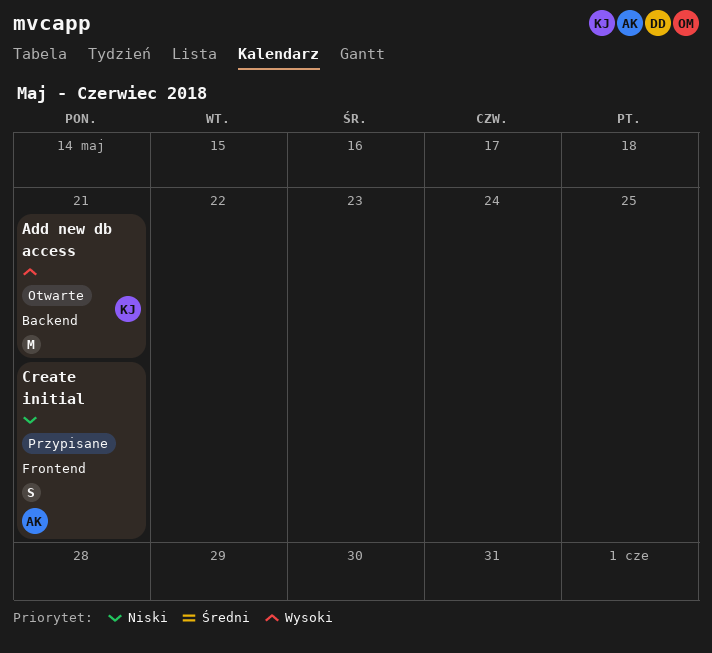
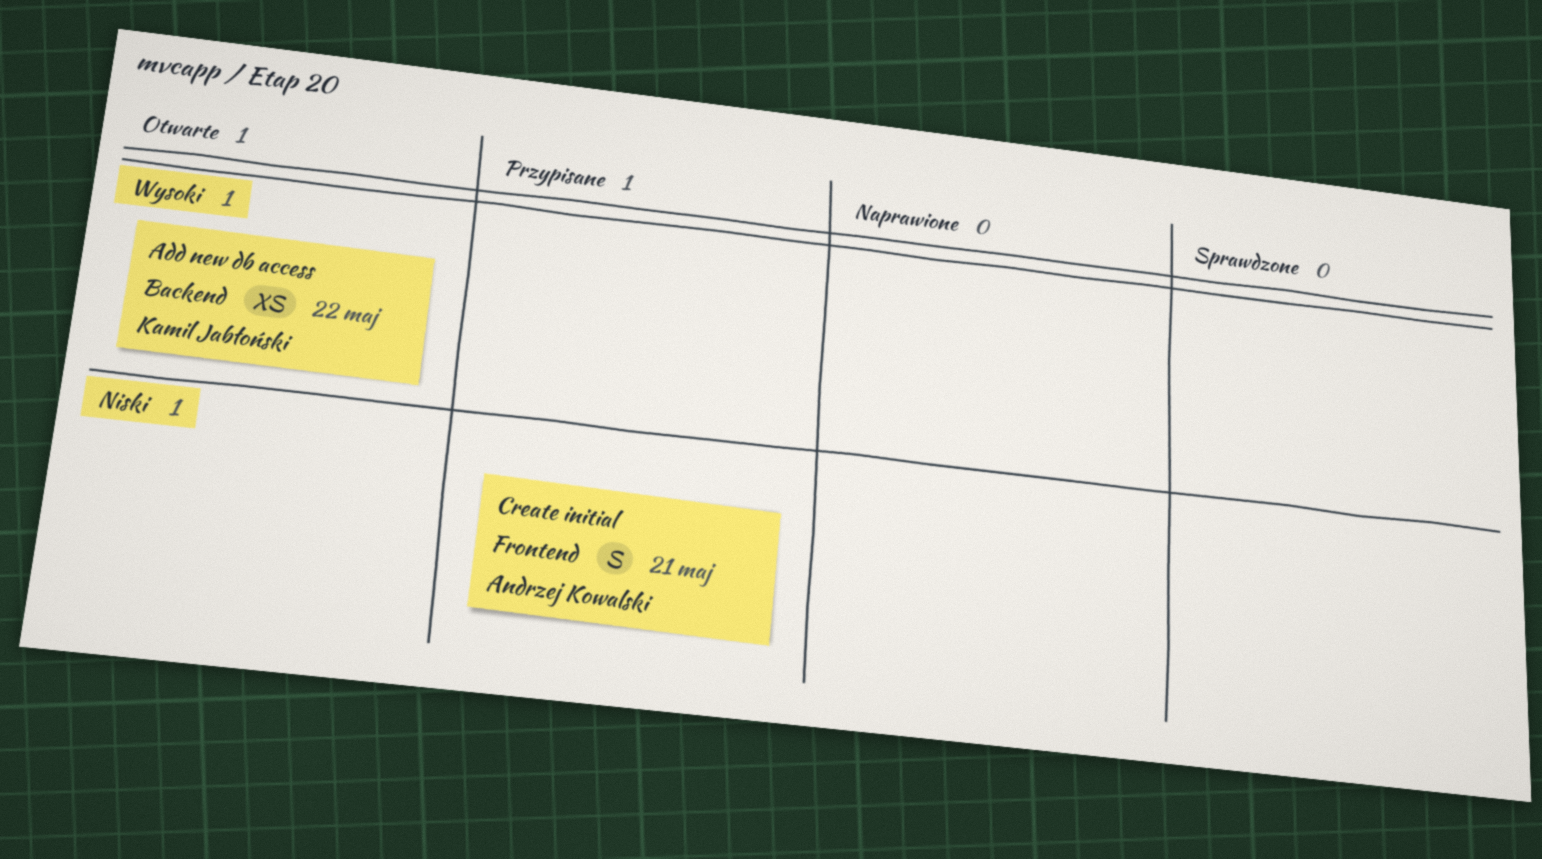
Add new db access, estimate: M -> XS
Add new db access, due: May 21 -> May 22

